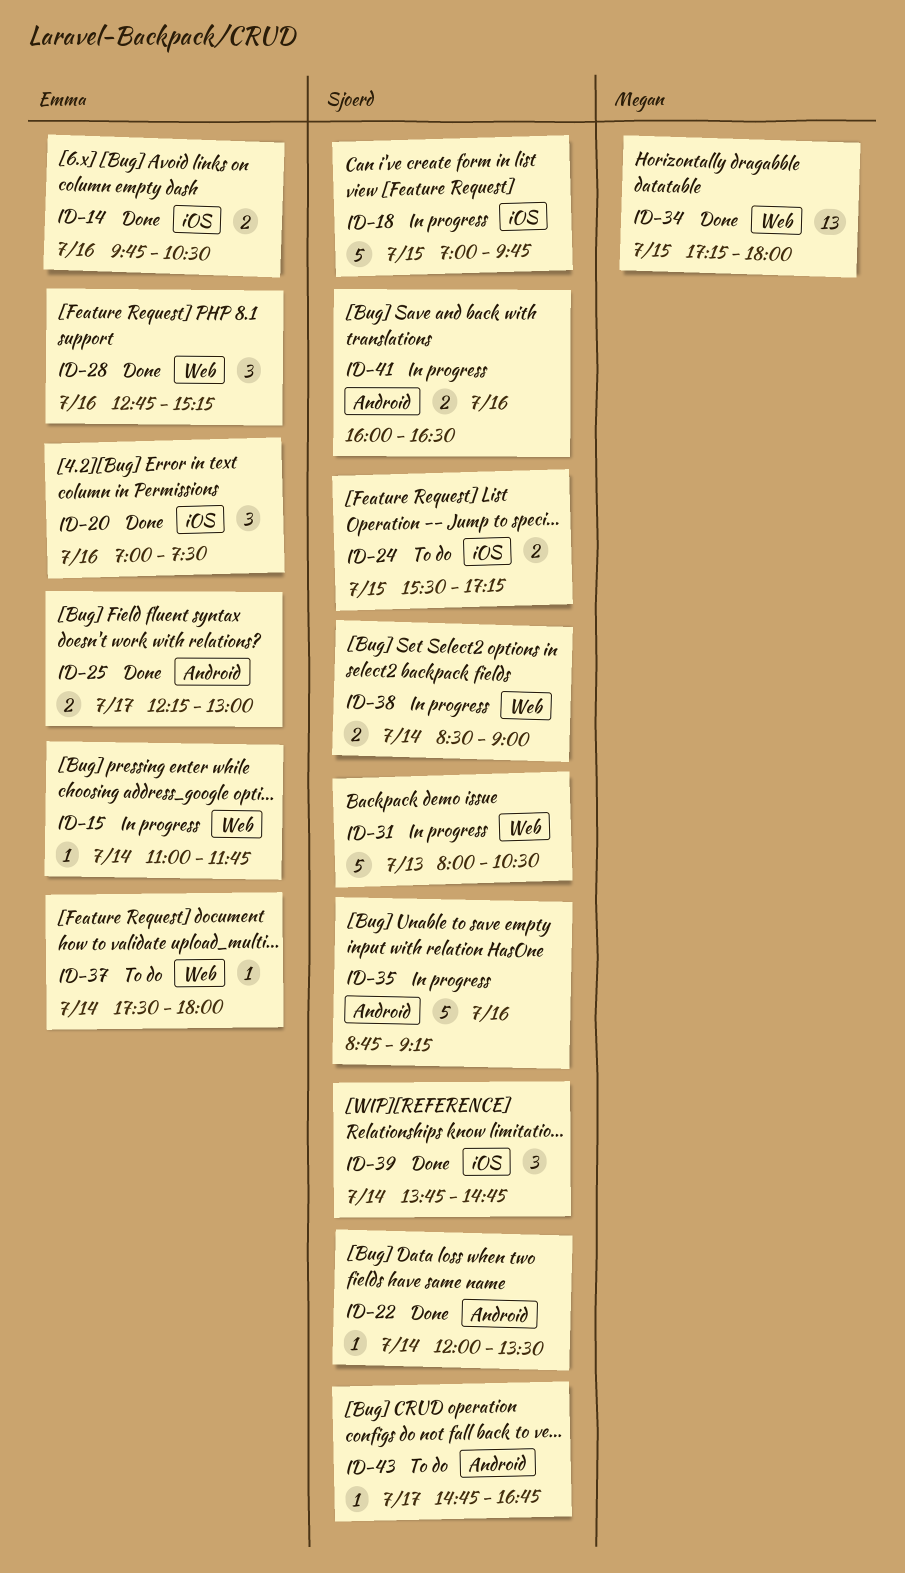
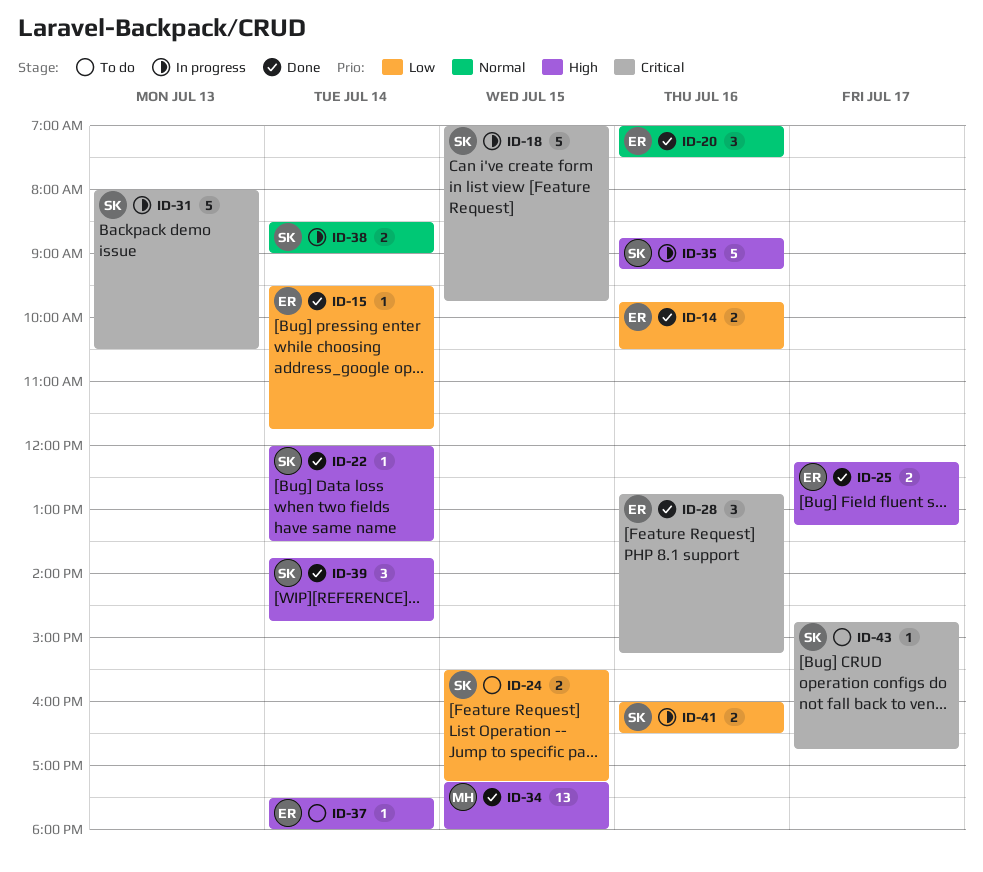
ID-15, status: In progress -> Done
ID-15, begins: 11:00 -> 09:30
ID-25, ends: 13:00 -> 13:15

